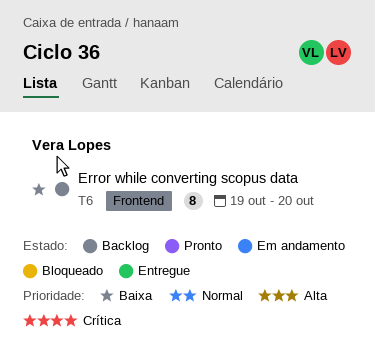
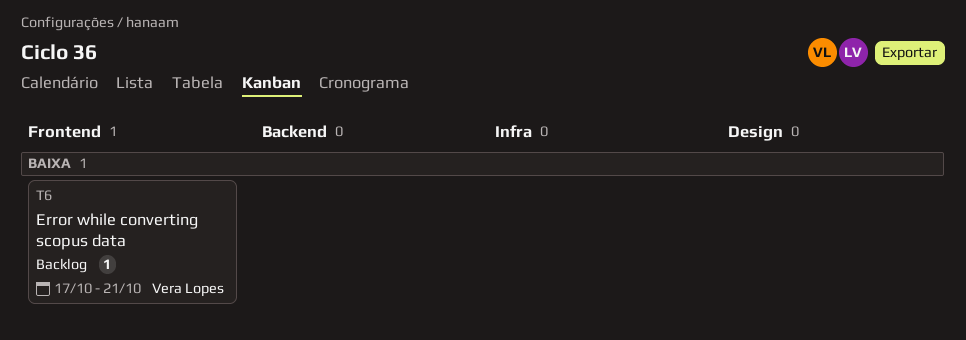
T6, estimate: 8 -> 1
T6, start: Oct 19 -> Oct 17
T6, due: Oct 20 -> Oct 21

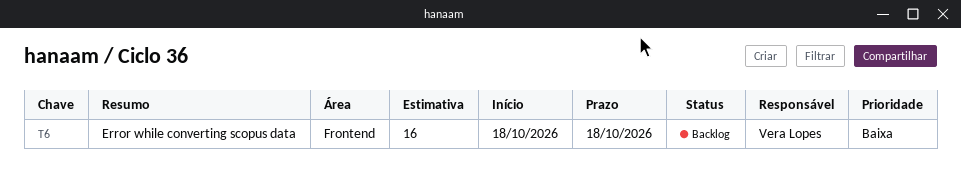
T6, estimate: 1 -> 16
T6, start: Oct 17 -> Oct 18
T6, due: Oct 21 -> Oct 18

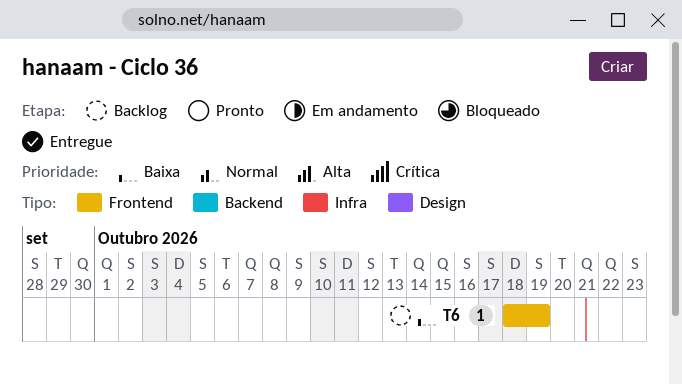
T6, estimate: 16 -> 1
T6, due: Oct 18 -> Oct 19

